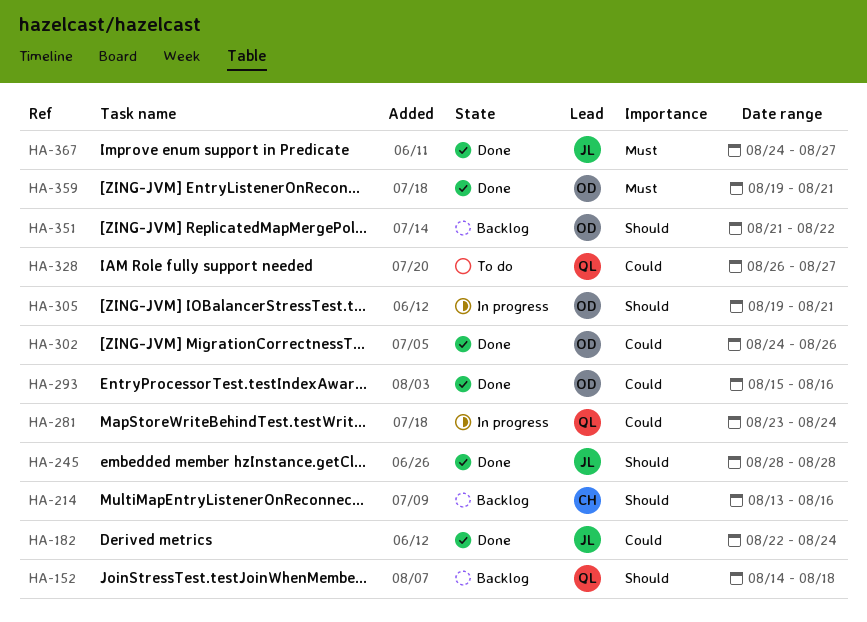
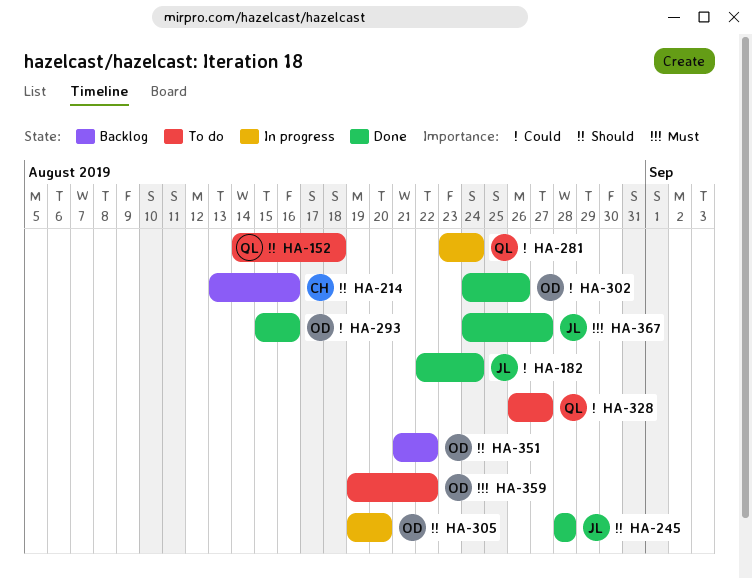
HA-152, status: Backlog -> To do
HA-305, due: Aug 21 -> Aug 20
HA-359, status: Done -> To do
HA-359, due: Aug 21 -> Aug 22

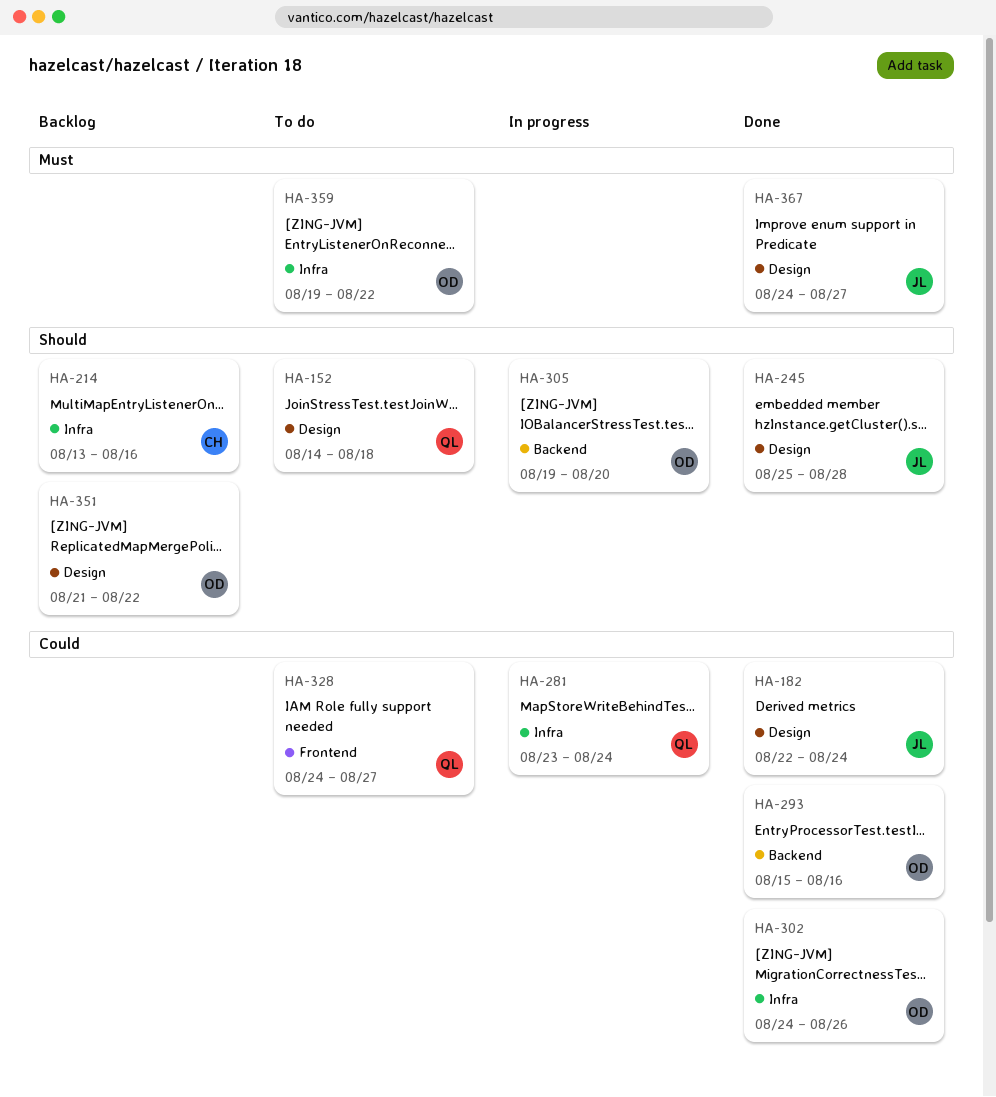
HA-245, start: Aug 28 -> Aug 25
HA-328, start: Aug 26 -> Aug 24

